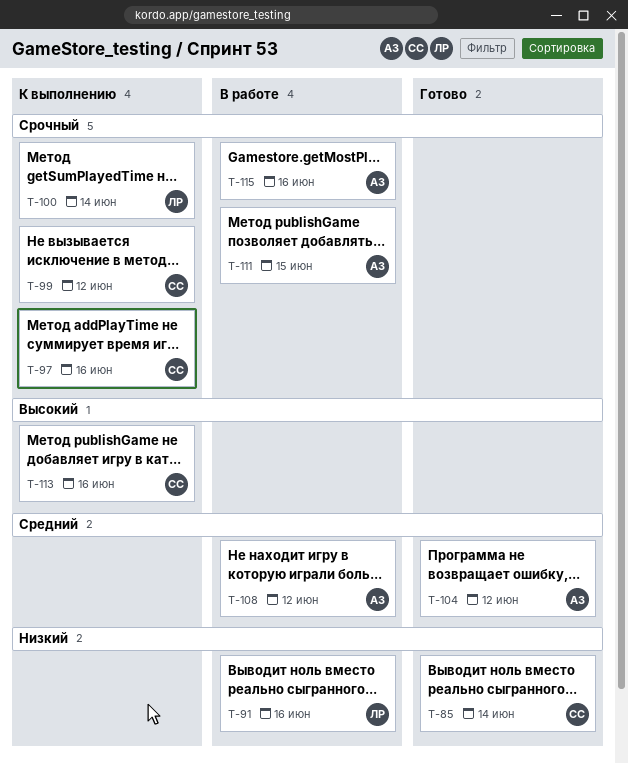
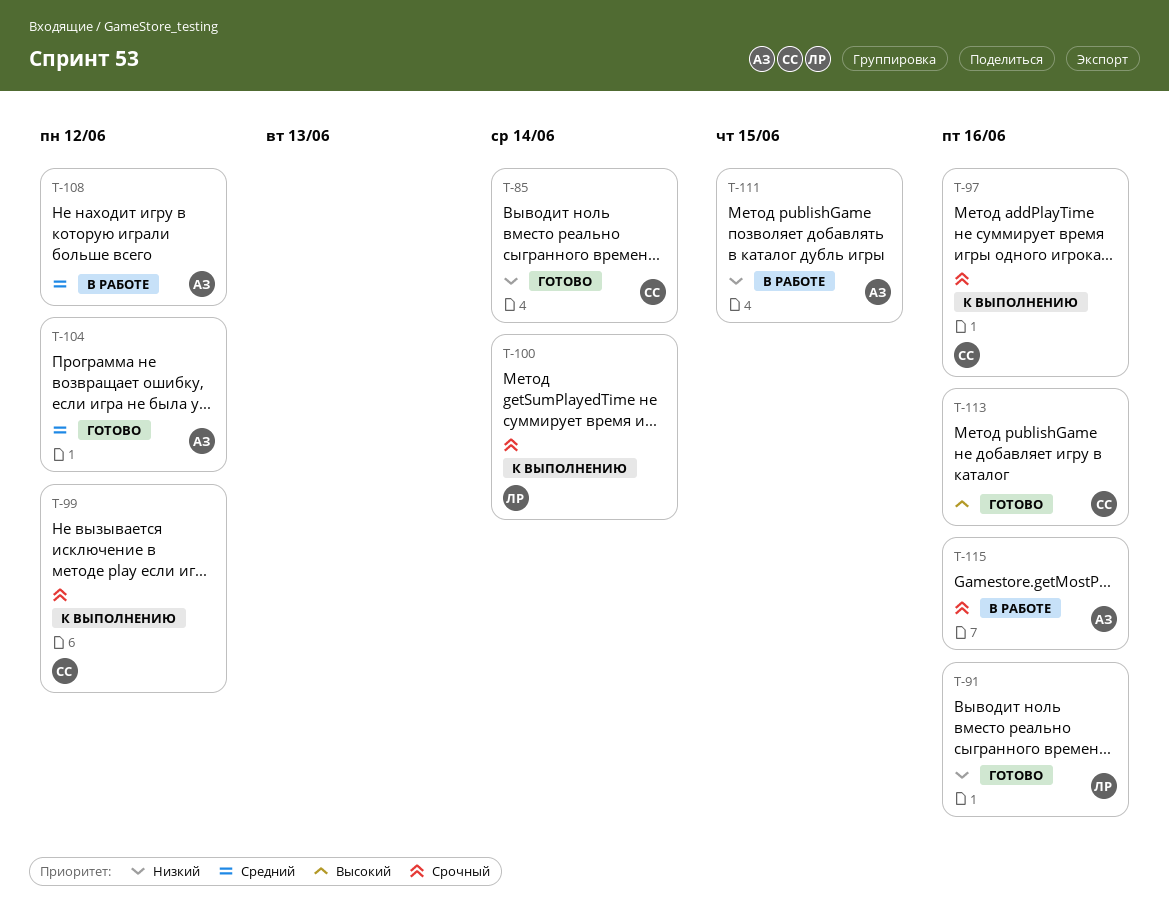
T-91, status: В работе -> Готово
T-111, priority: Срочный -> Низкий
T-113, status: К выполнению -> Готово

